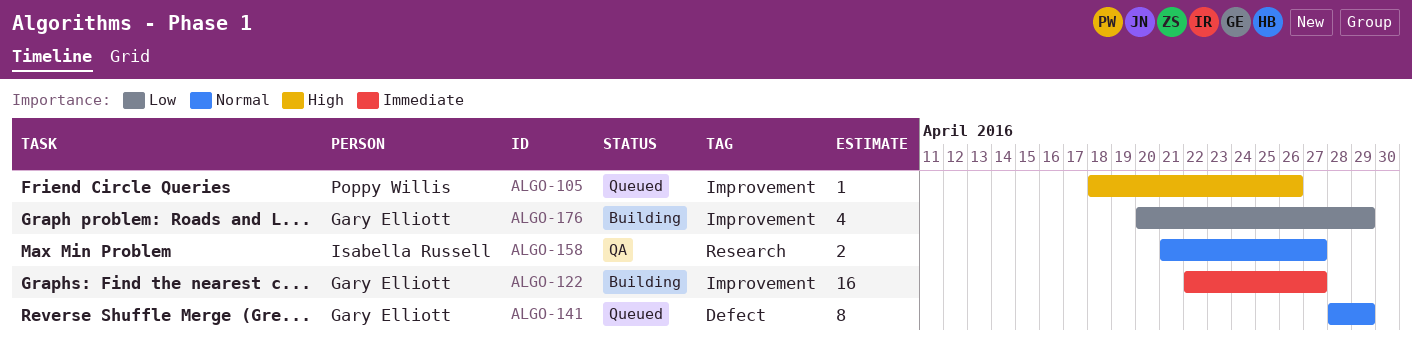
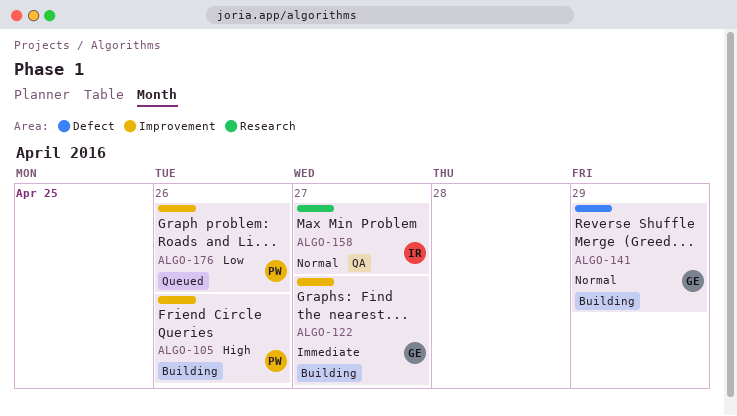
ALGO-105, status: Queued -> Building
ALGO-141, status: Queued -> Building
ALGO-176, status: Building -> Queued
ALGO-176, owner: Gary Elliott -> Poppy Willis
ALGO-176, due: Apr 29 -> Apr 26

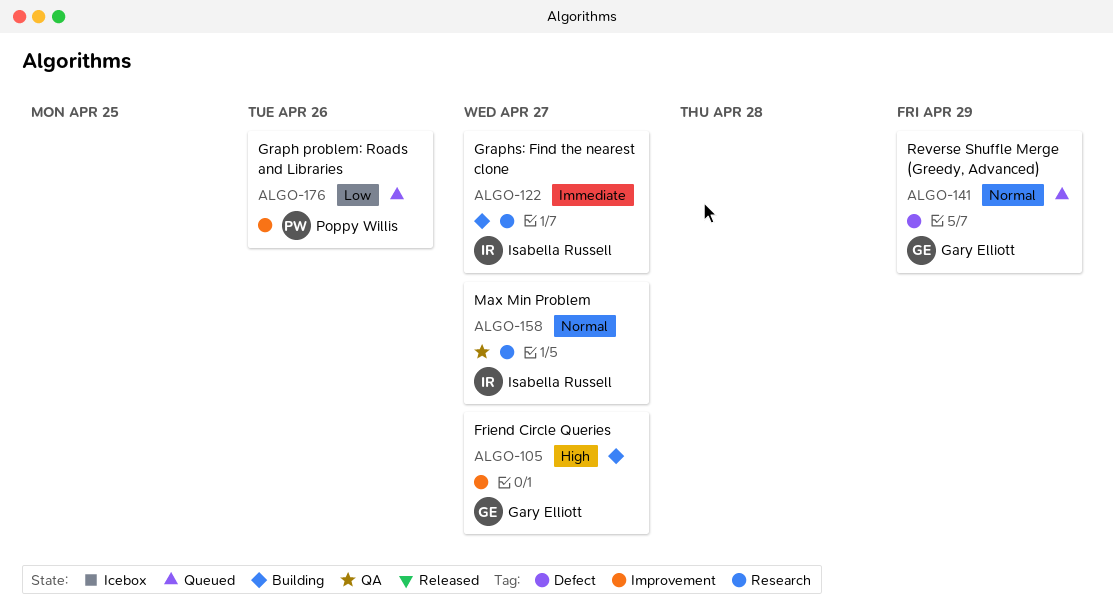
ALGO-105, owner: Poppy Willis -> Gary Elliott
ALGO-105, due: Apr 26 -> Apr 27
ALGO-122, owner: Gary Elliott -> Isabella Russell
ALGO-122, label: Improvement -> Research
ALGO-141, status: Building -> Queued

